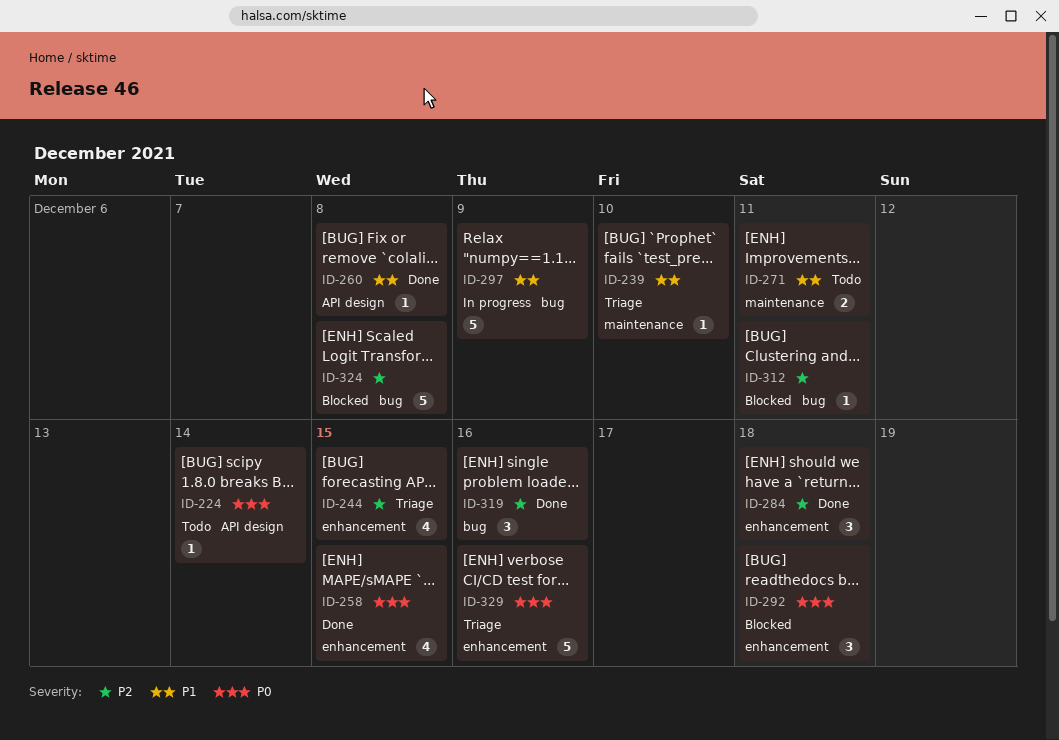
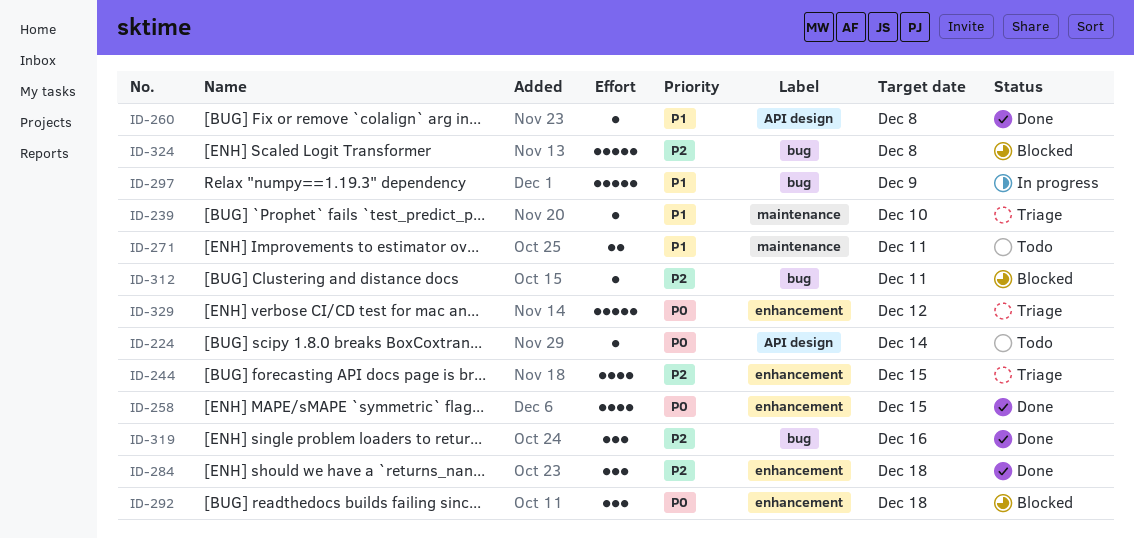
ID-329, due: Dec 16 -> Dec 12

